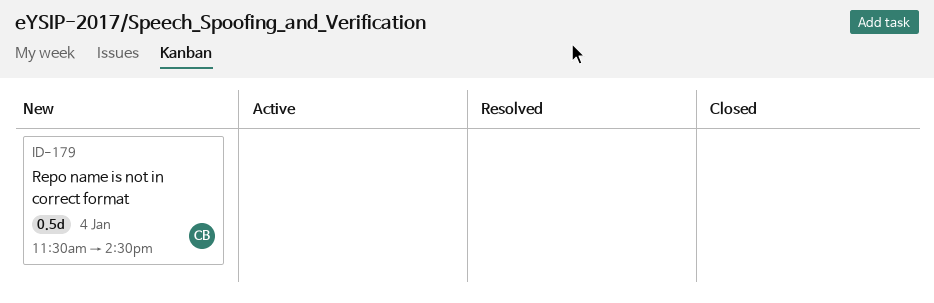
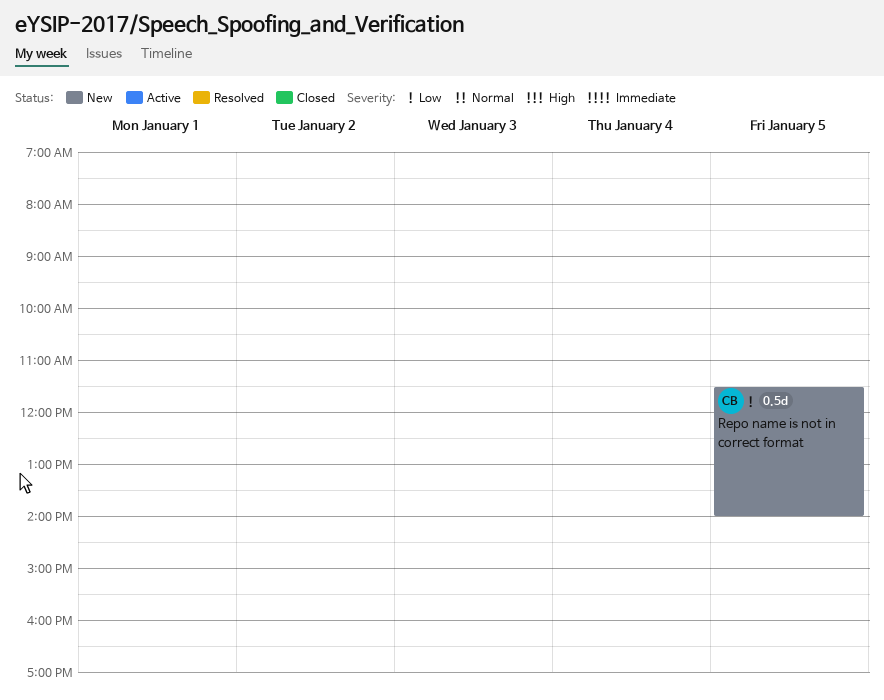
Repo name is not in correct format, day: Jan 4 -> Jan 5
Repo name is not in correct format, ends: 14:30 -> 14:00

